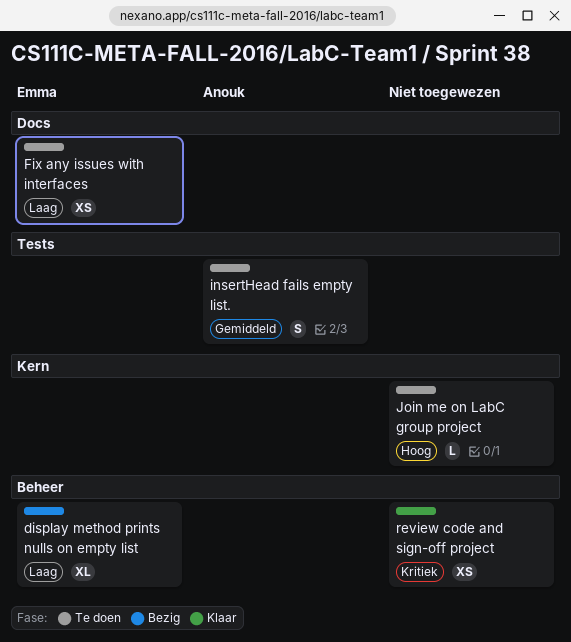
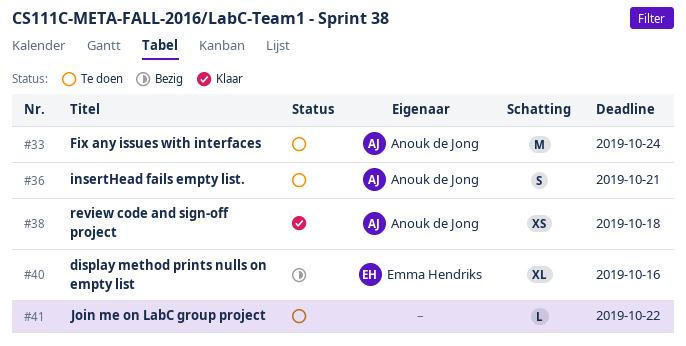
Fix any issues with interfaces, owner: Emma Hendriks -> Anouk de Jong
Fix any issues with interfaces, estimate: XS -> M
review code and sign-off project, owner: none -> Anouk de Jong

